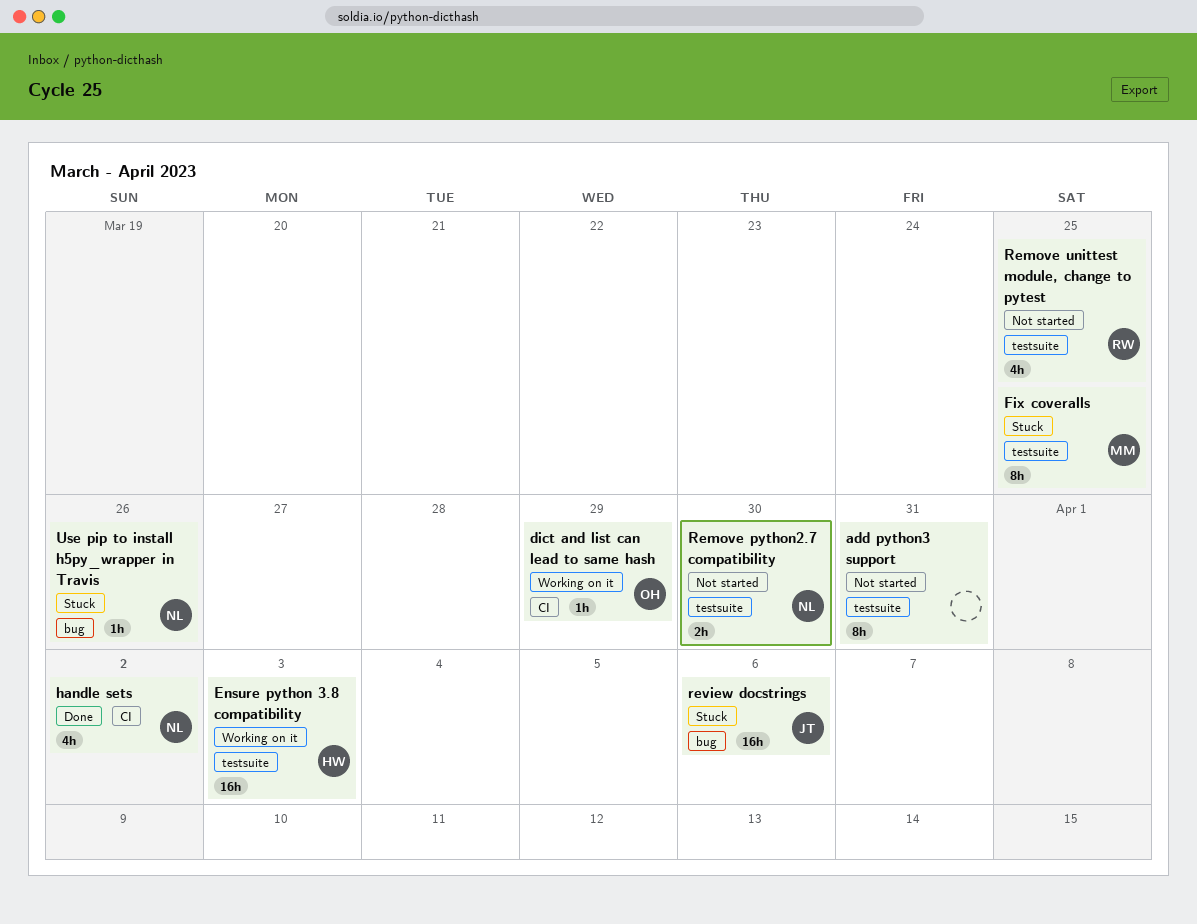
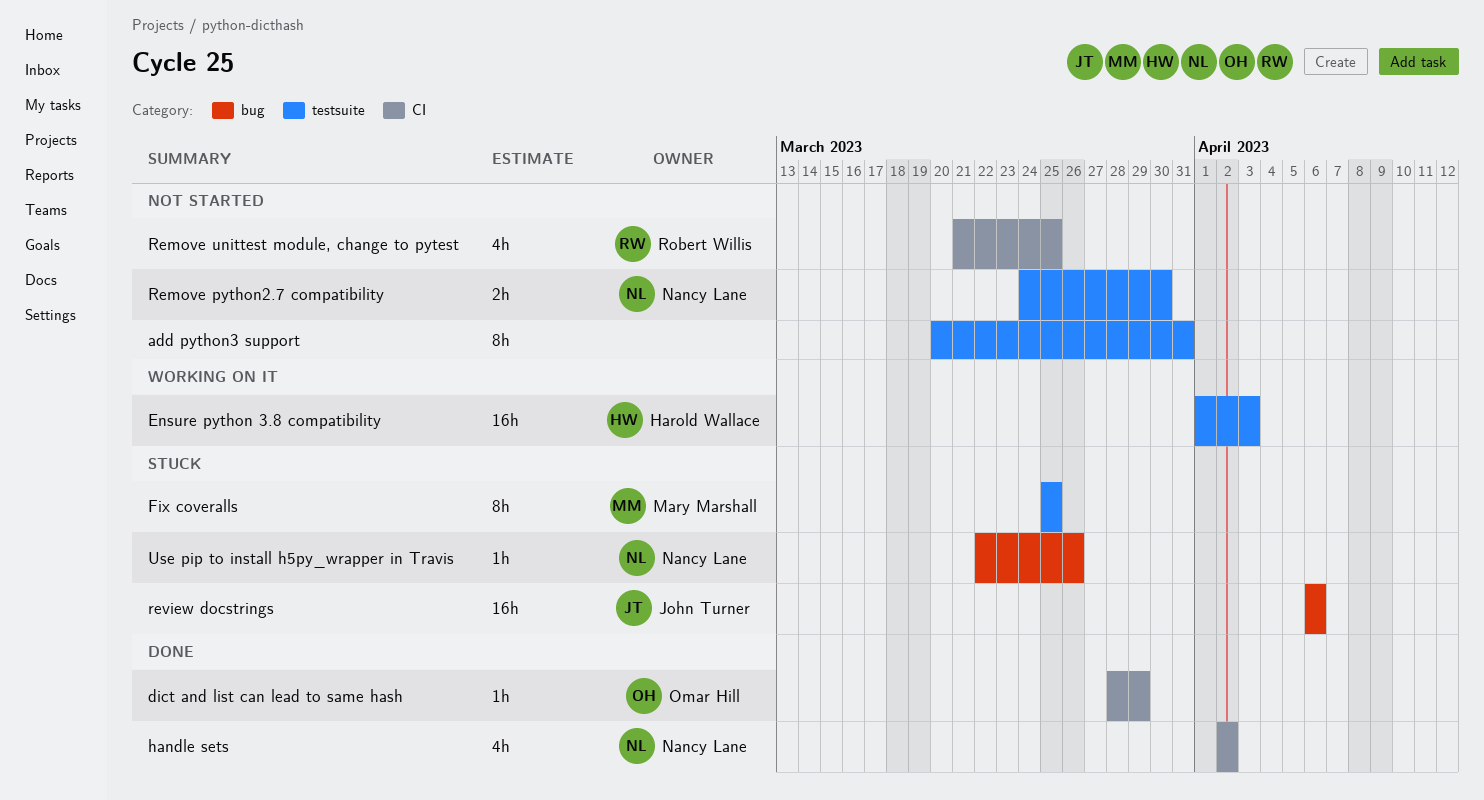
dict and list can lead to same hash, status: Working on it -> Done
Remove unittest module, change to pytest, label: testsuite -> CI

